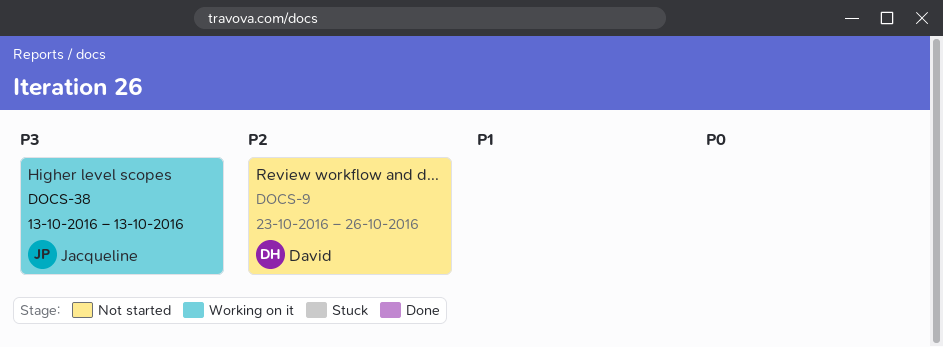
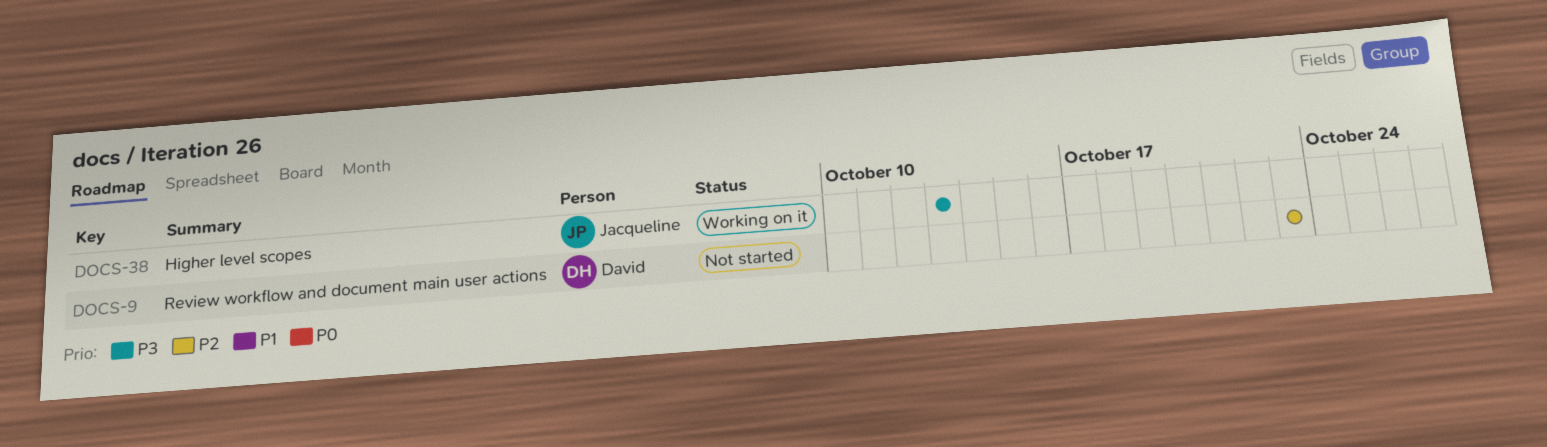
DOCS-9, due: Oct 26 -> Oct 23

